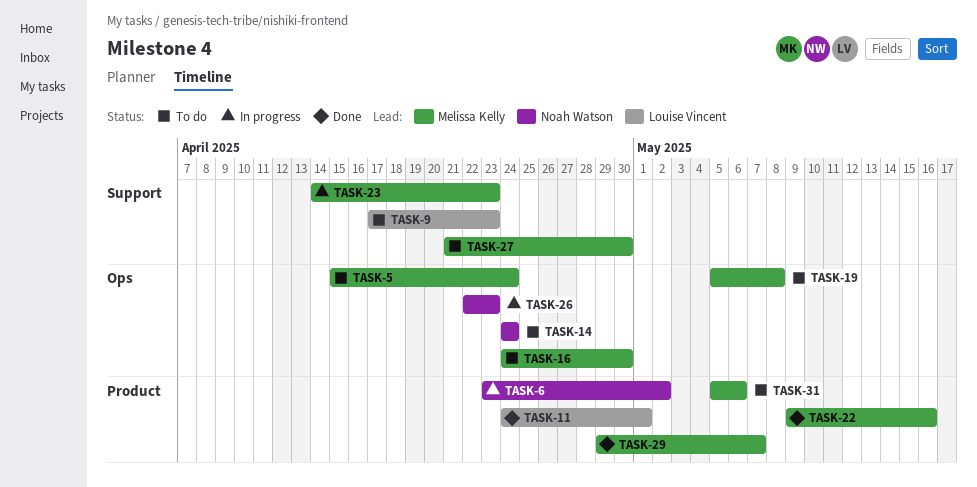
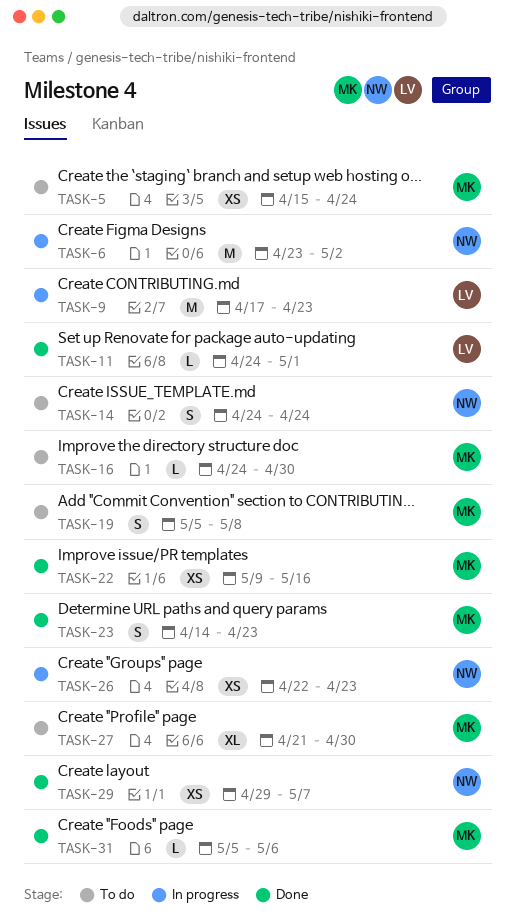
TASK-9, status: To do -> In progress
TASK-23, status: In progress -> Done
TASK-29, owner: Melissa Kelly -> Noah Watson
TASK-31, status: To do -> Done

